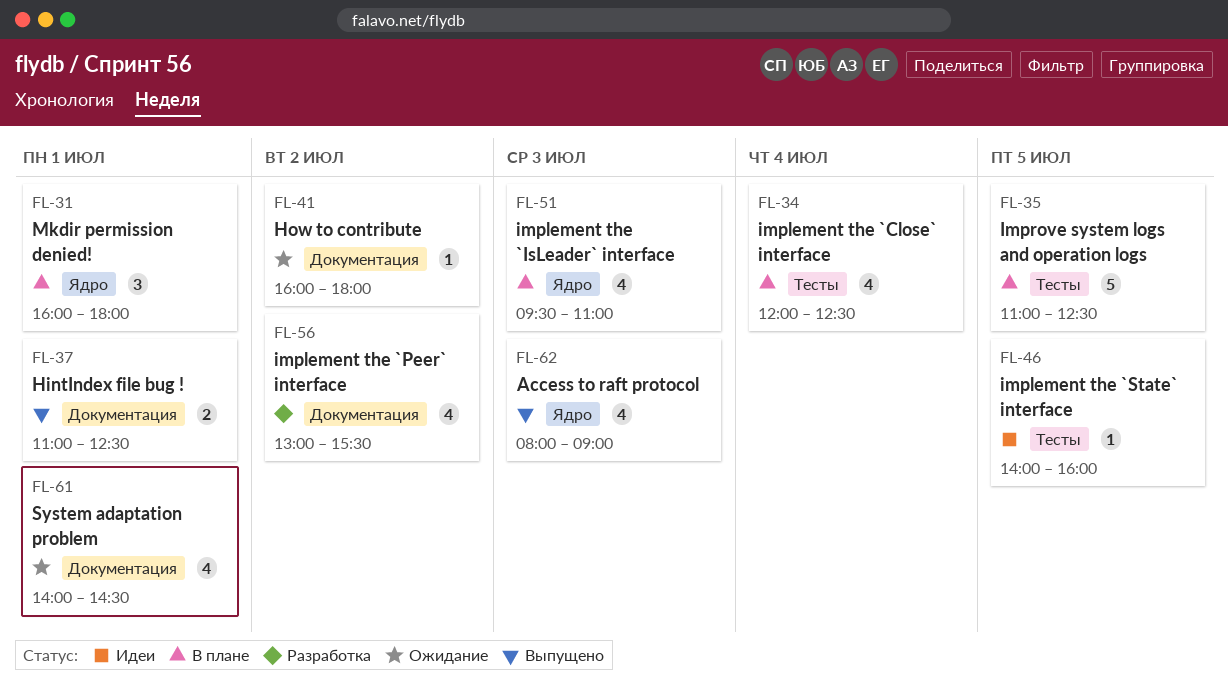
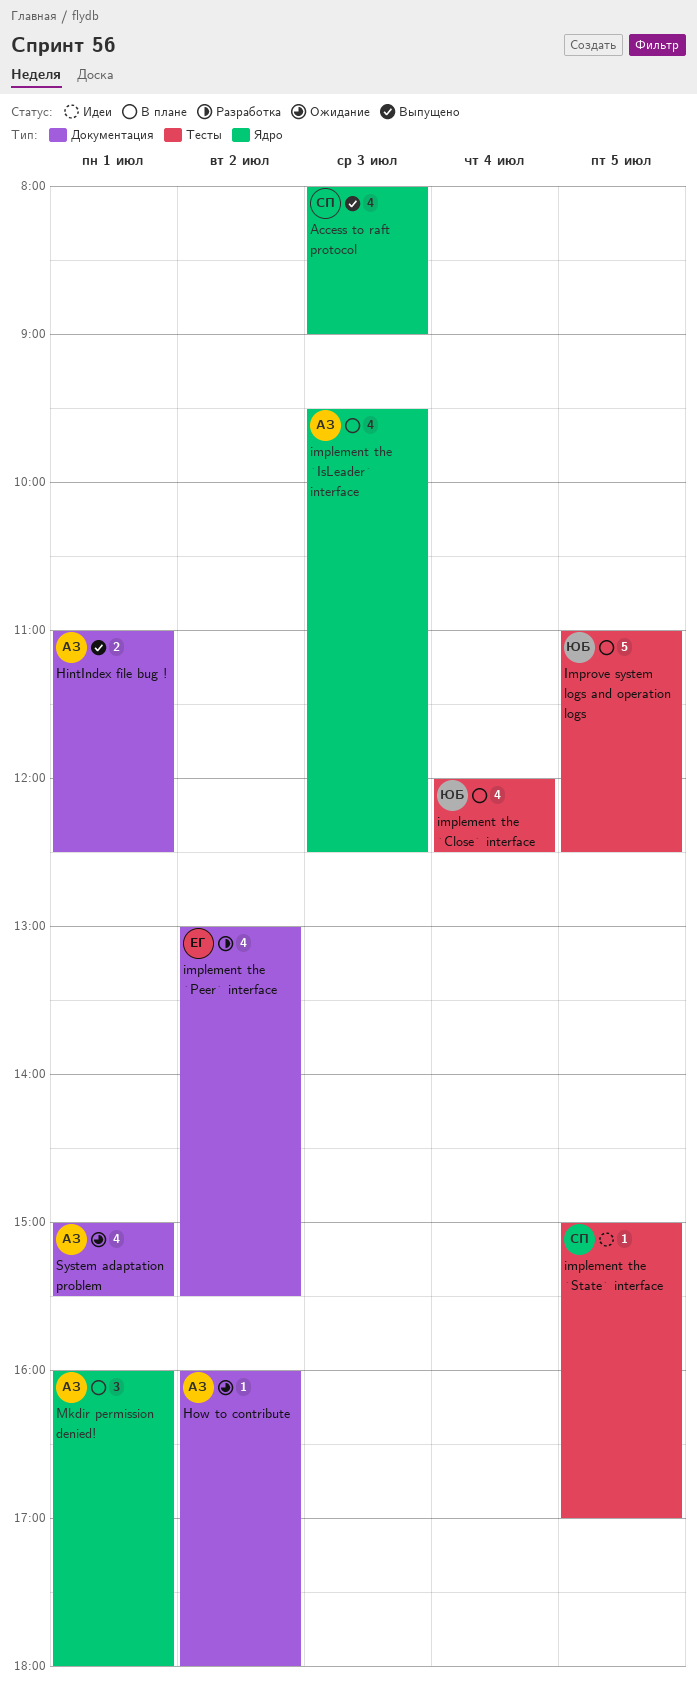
implement the `IsLeader` interface, ends: 11:00 -> 12:30
implement the `State` interface, begins: 14:00 -> 15:00
implement the `State` interface, ends: 16:00 -> 17:00
System adaptation problem, begins: 14:00 -> 15:00
System adaptation problem, ends: 14:30 -> 15:30

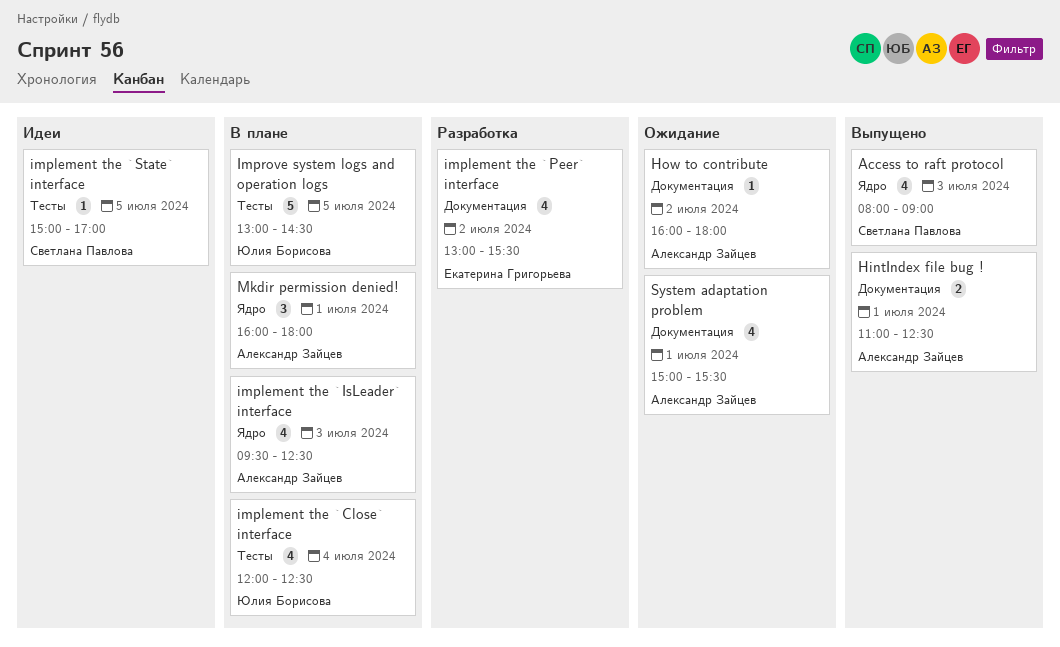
Improve system logs and operation logs, begins: 11:00 -> 13:00
Improve system logs and operation logs, ends: 12:30 -> 14:30

